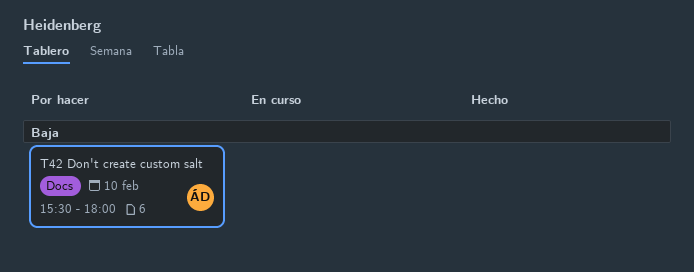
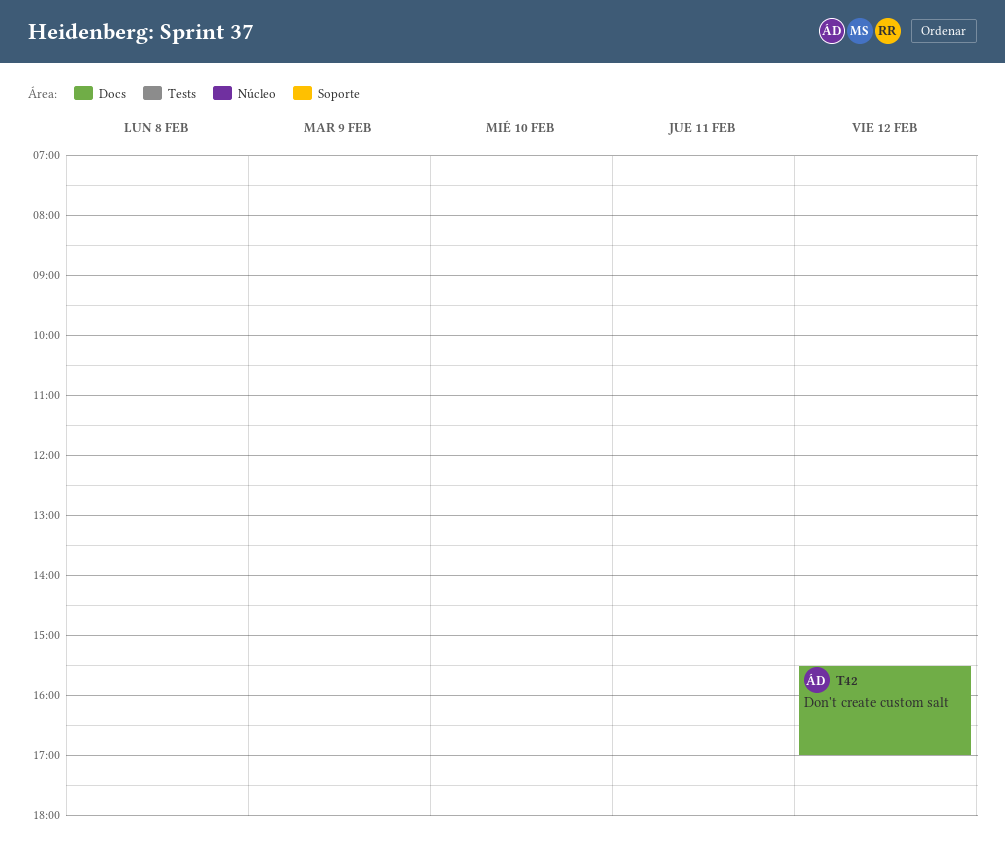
T42, day: Feb 10 -> Feb 12
T42, ends: 18:00 -> 17:00

